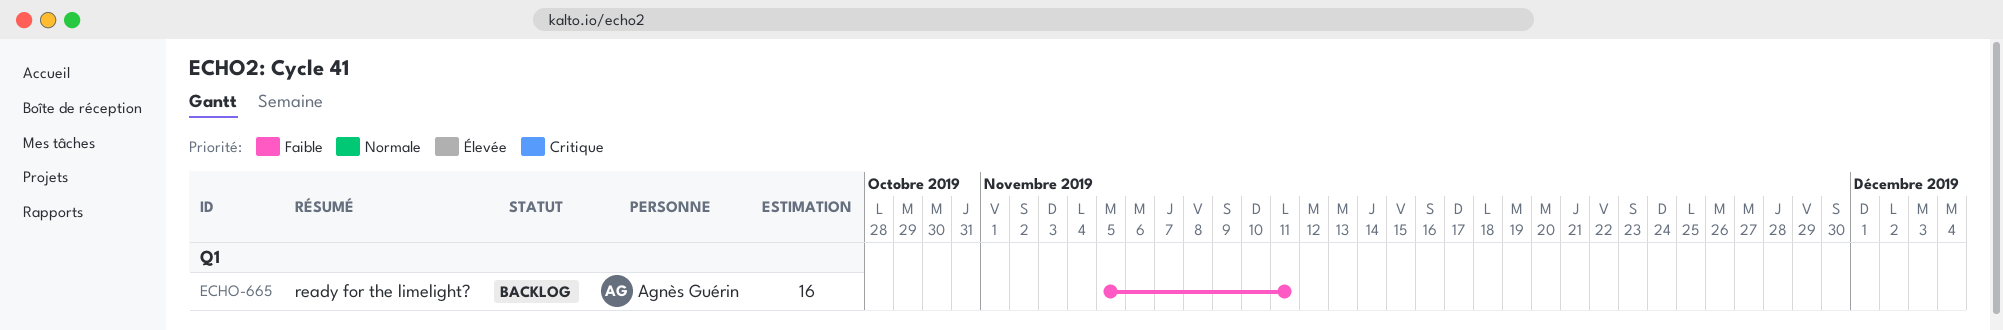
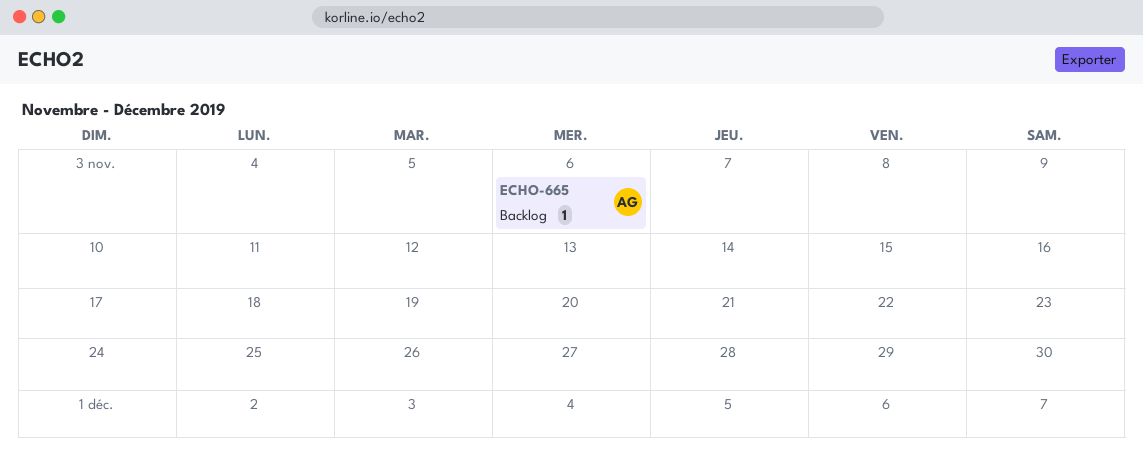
ECHO-665, estimate: 16 -> 1
ECHO-665, due: Nov 11 -> Nov 6

